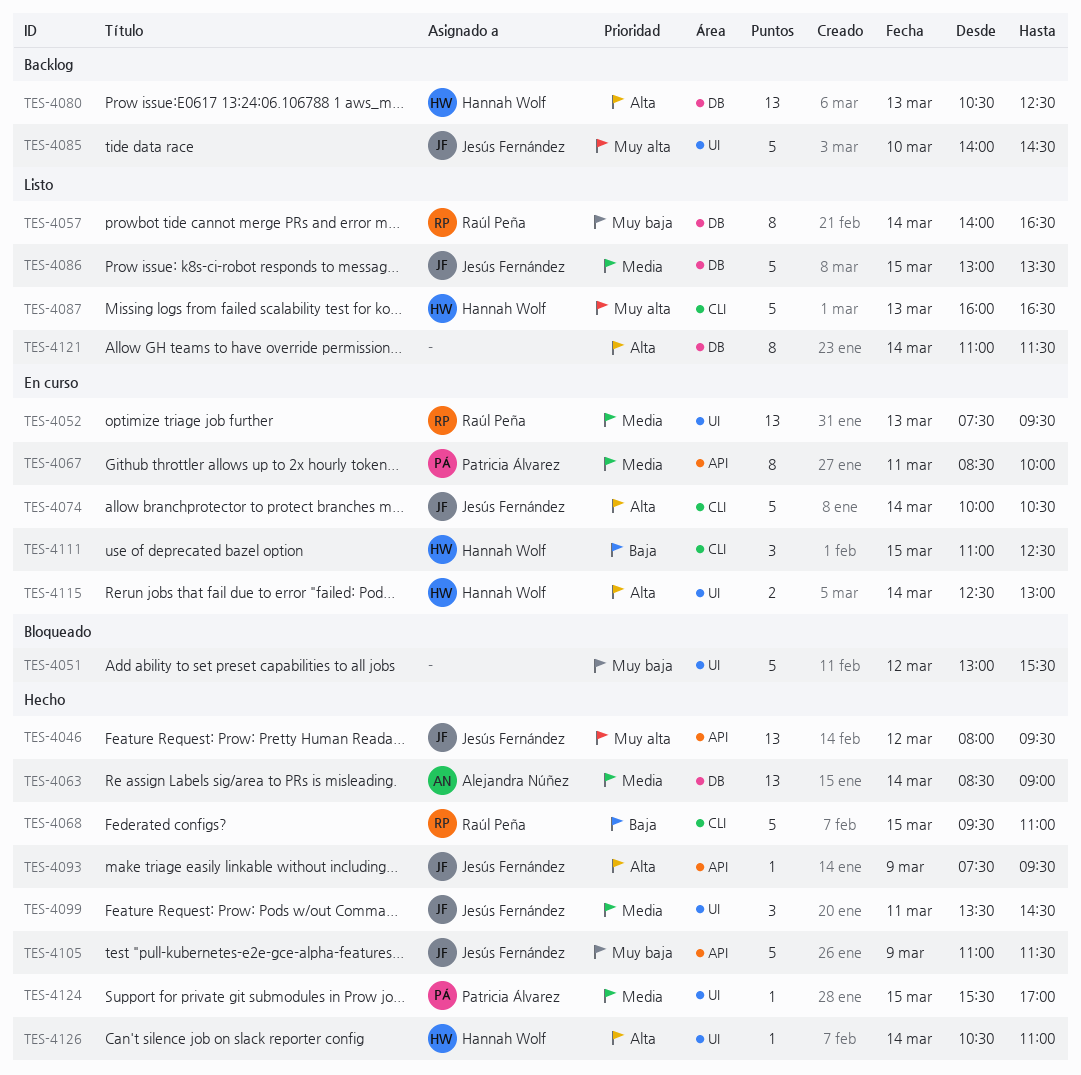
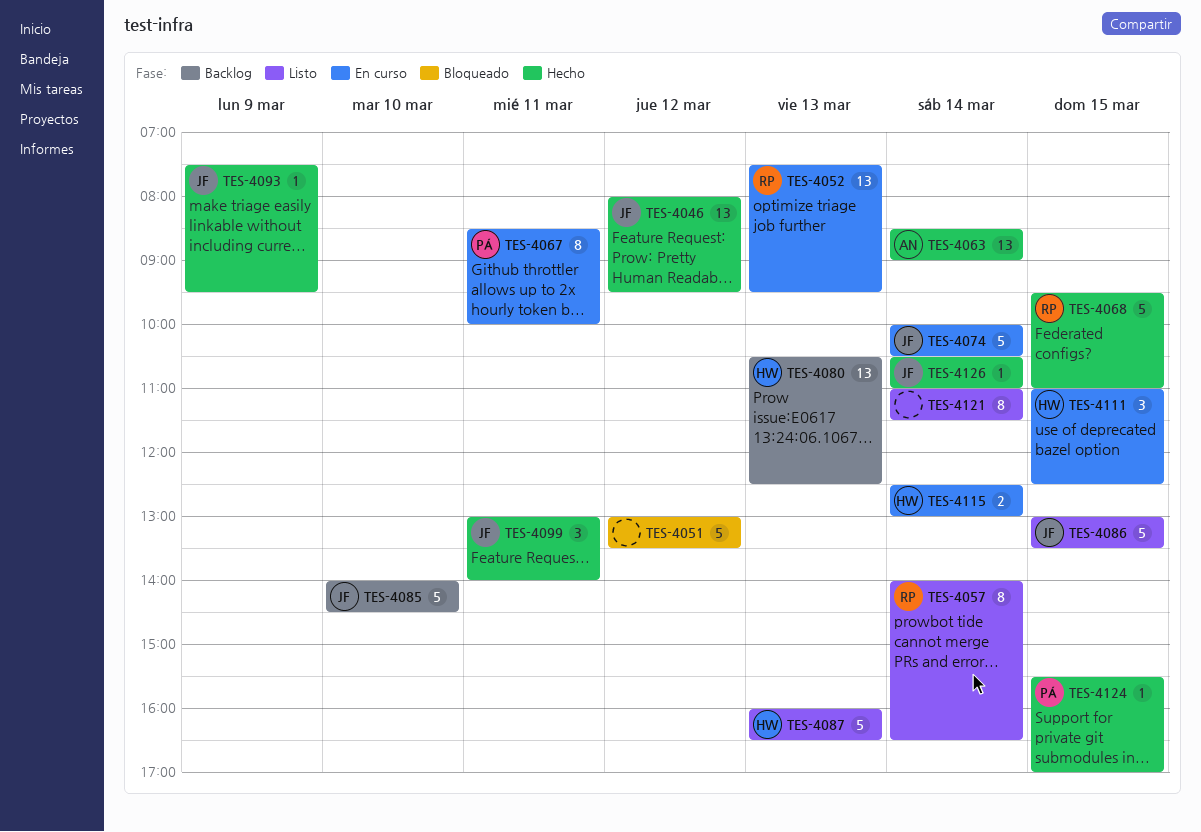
TES-4051, ends: 15:30 -> 13:30
TES-4099, begins: 13:30 -> 13:00
TES-4099, ends: 14:30 -> 14:00
TES-4105: present -> none
TES-4126, owner: Hannah Wolf -> Jesús Fernández

